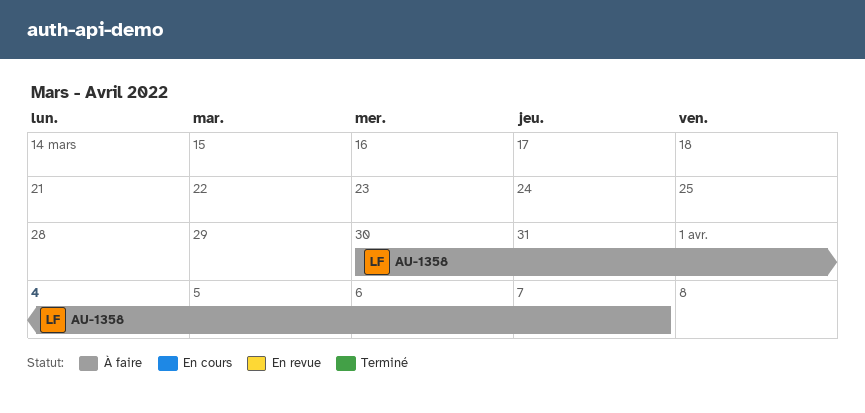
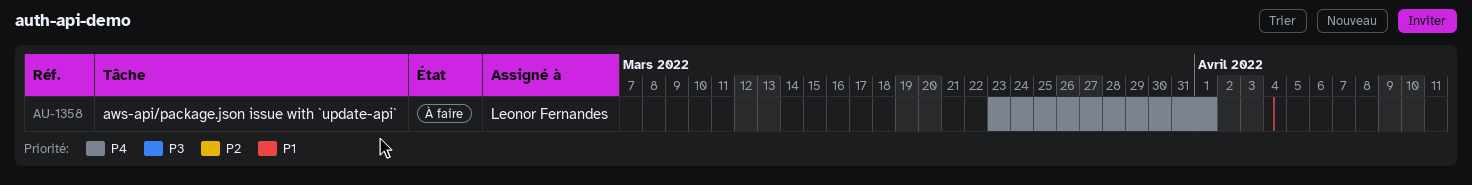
AU-1358, start: Mar 30 -> Mar 23
AU-1358, due: Apr 7 -> Apr 1

